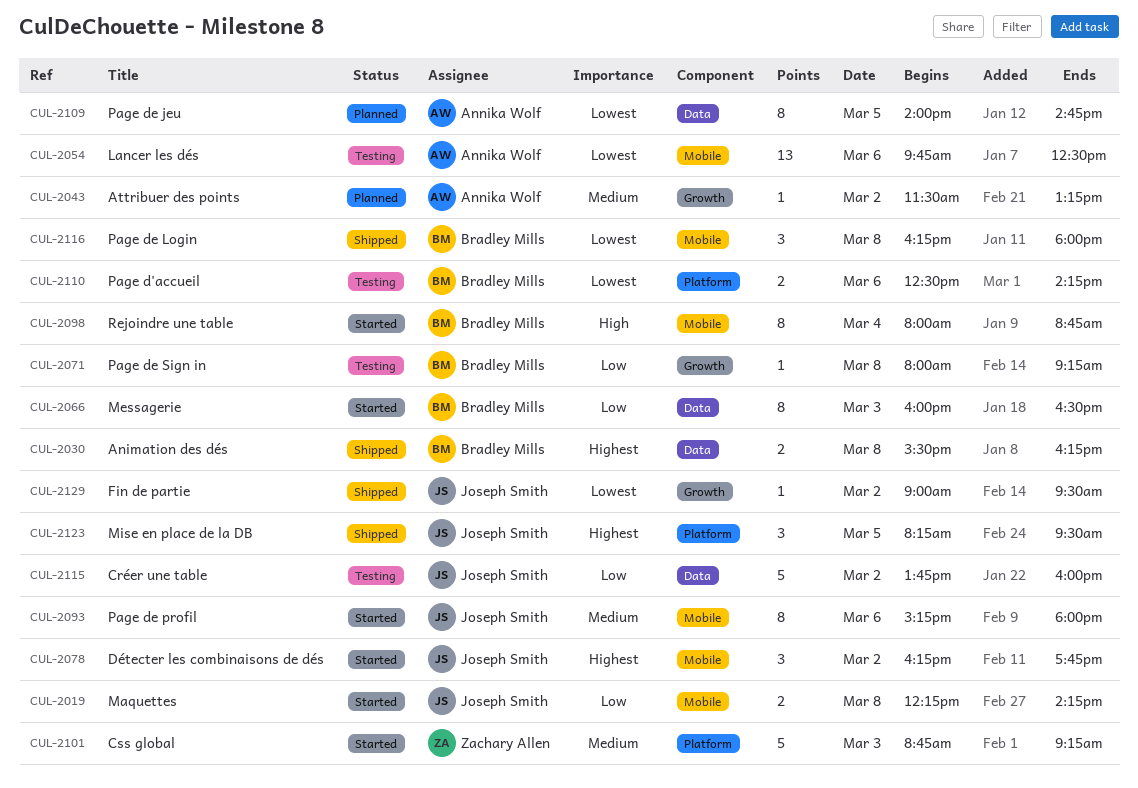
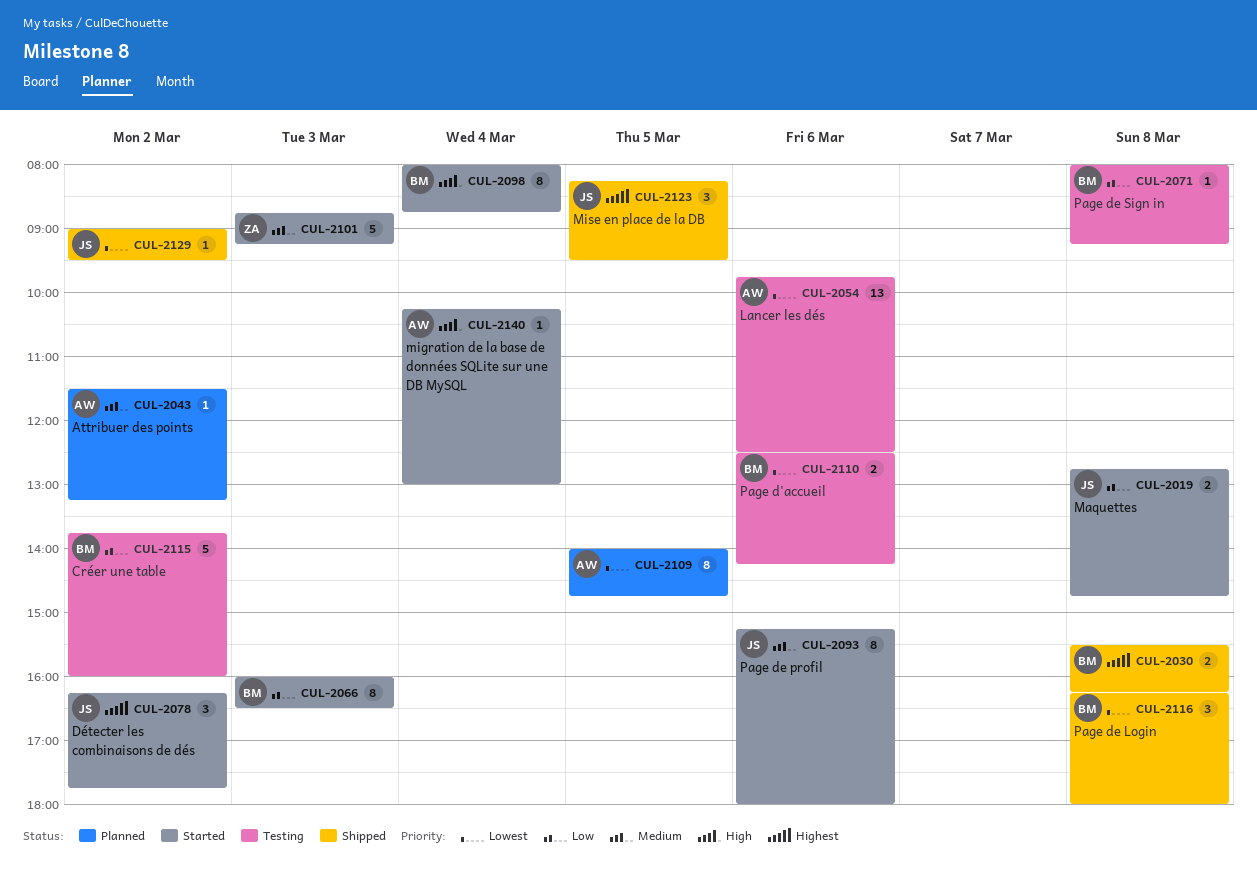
CUL-2019, begins: 12:15 -> 12:45
CUL-2019, ends: 14:15 -> 14:45
CUL-2115, owner: Joseph Smith -> Bradley Mills
CUL-2140: none -> present

